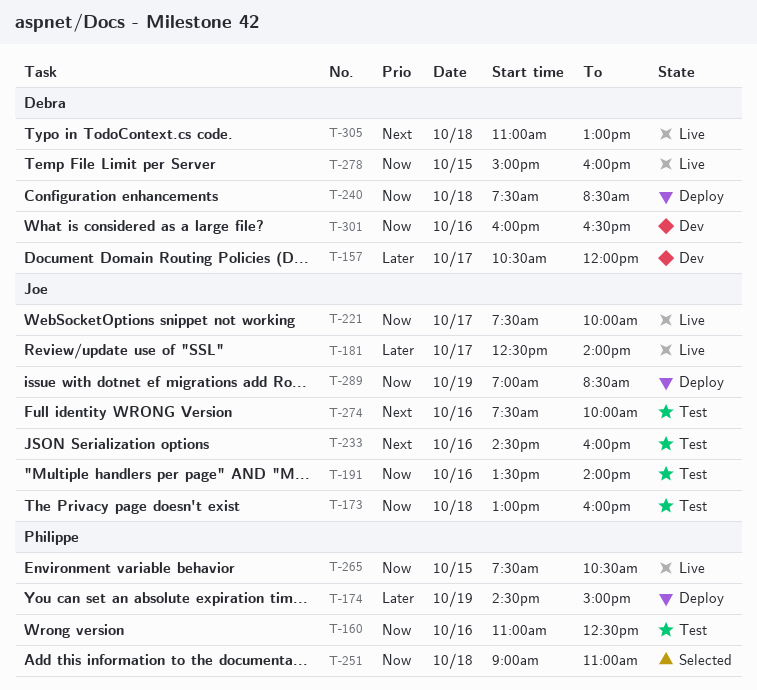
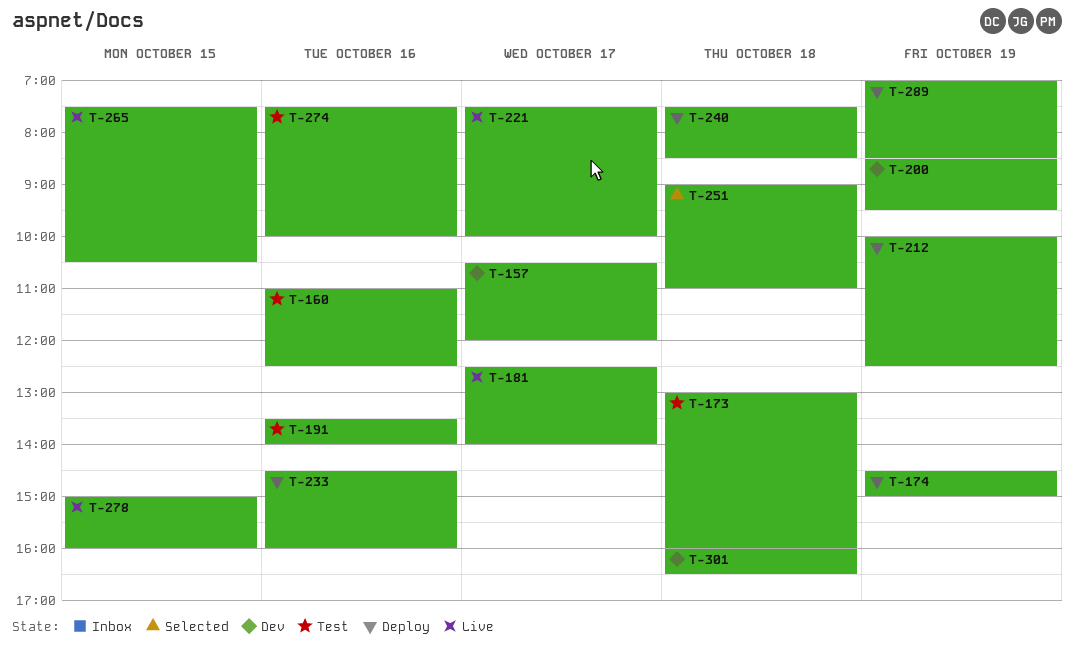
T-200: none -> present
T-212: none -> present
T-233, status: Test -> Deploy
T-301, day: Oct 16 -> Oct 18
T-305: present -> none

